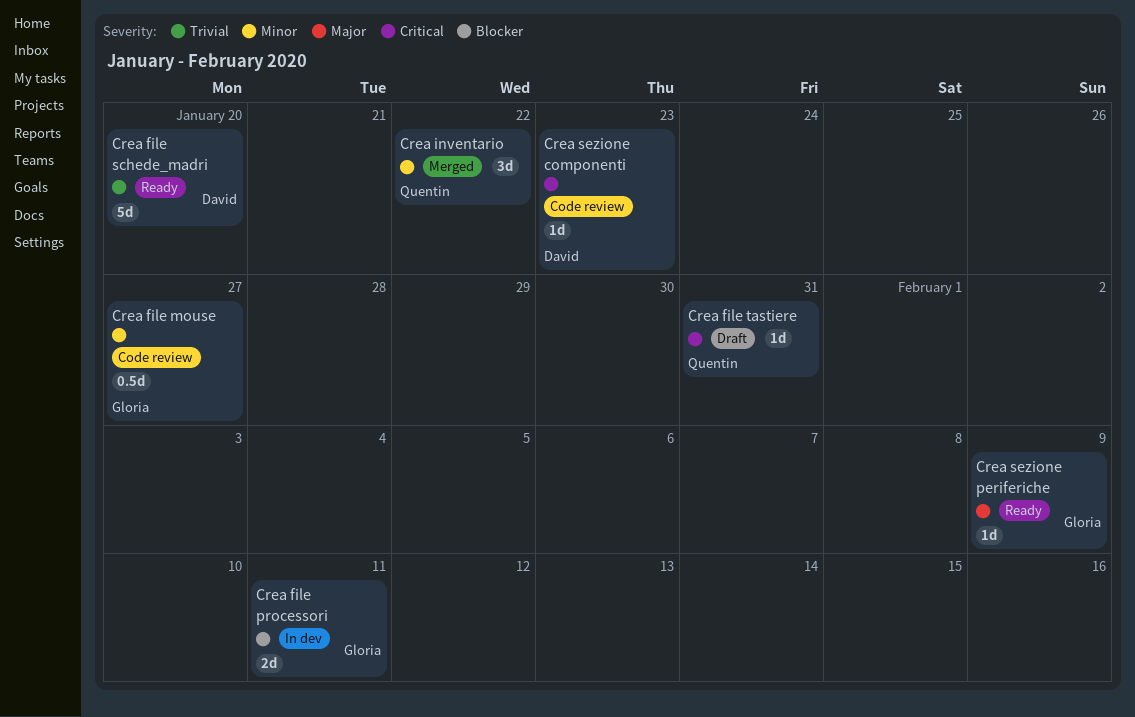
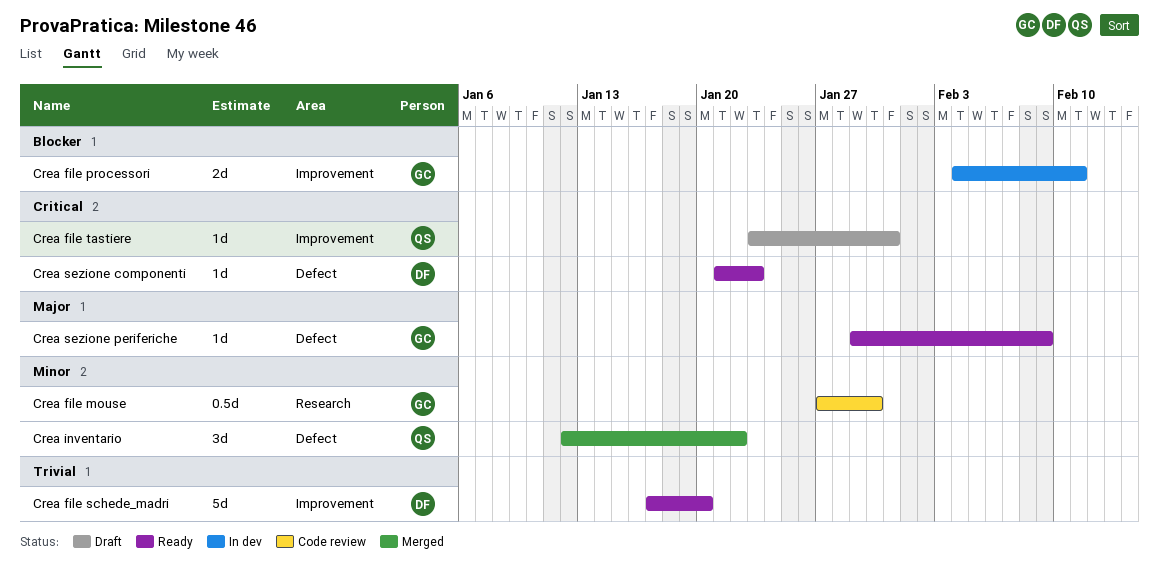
Crea file mouse, due: Jan 27 -> Jan 30
Crea sezione componenti, status: Code review -> Ready

